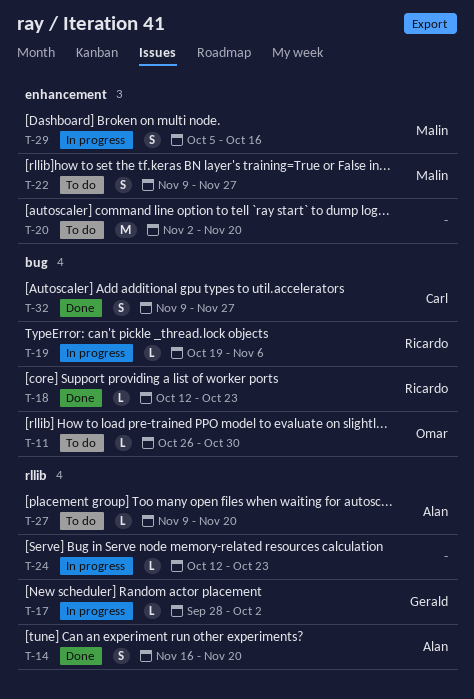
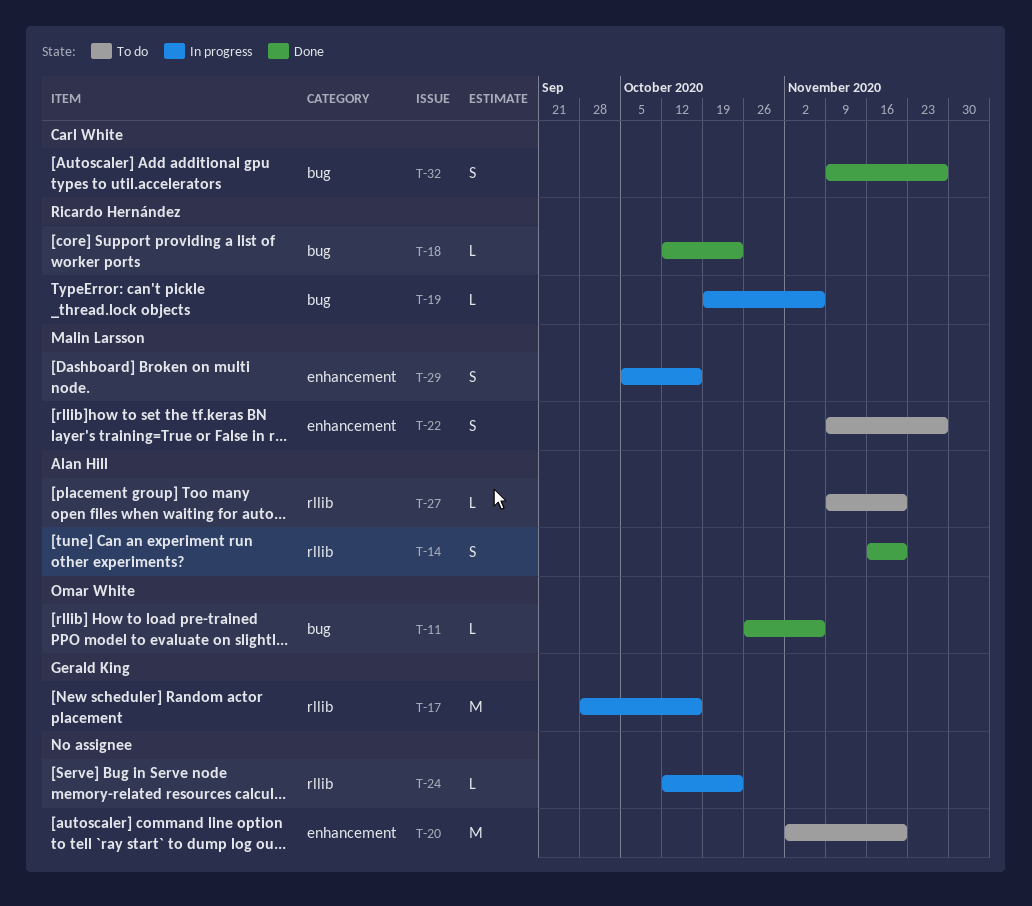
T-11, status: To do -> Done
T-11, due: Oct 30 -> Nov 6
T-17, estimate: L -> M
T-17, due: Oct 2 -> Oct 16

